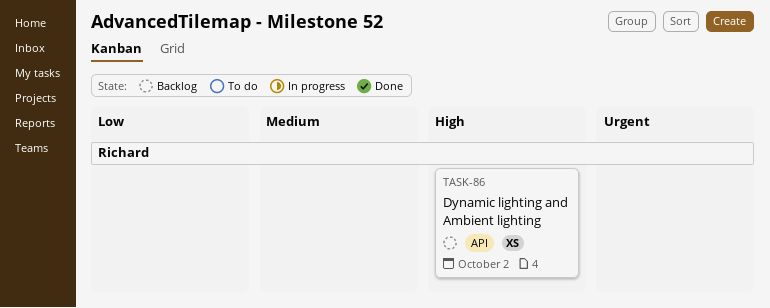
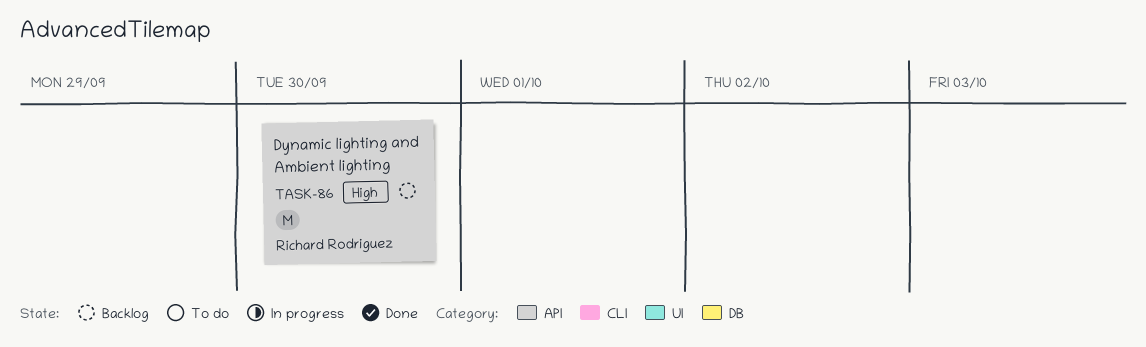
TASK-86, estimate: XS -> M
TASK-86, due: Oct 2 -> Sep 30

